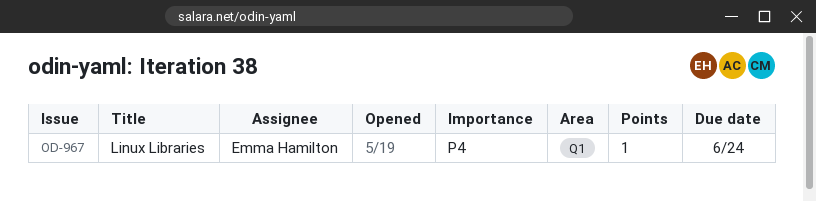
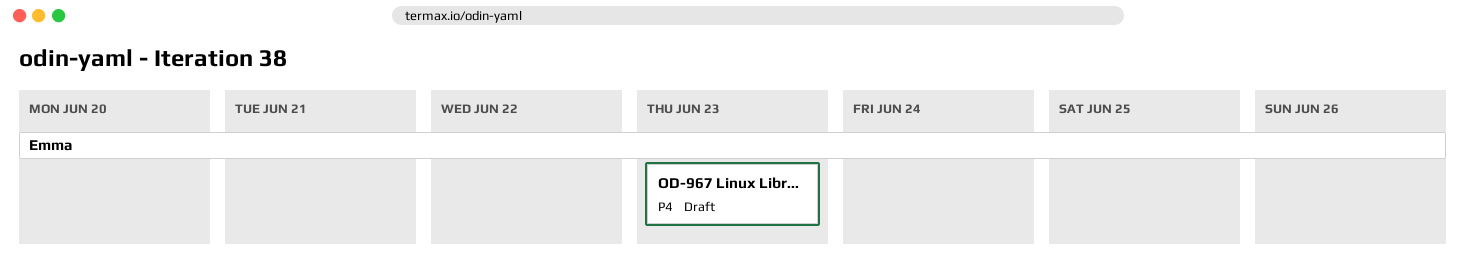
OD-967, due: Jun 24 -> Jun 23

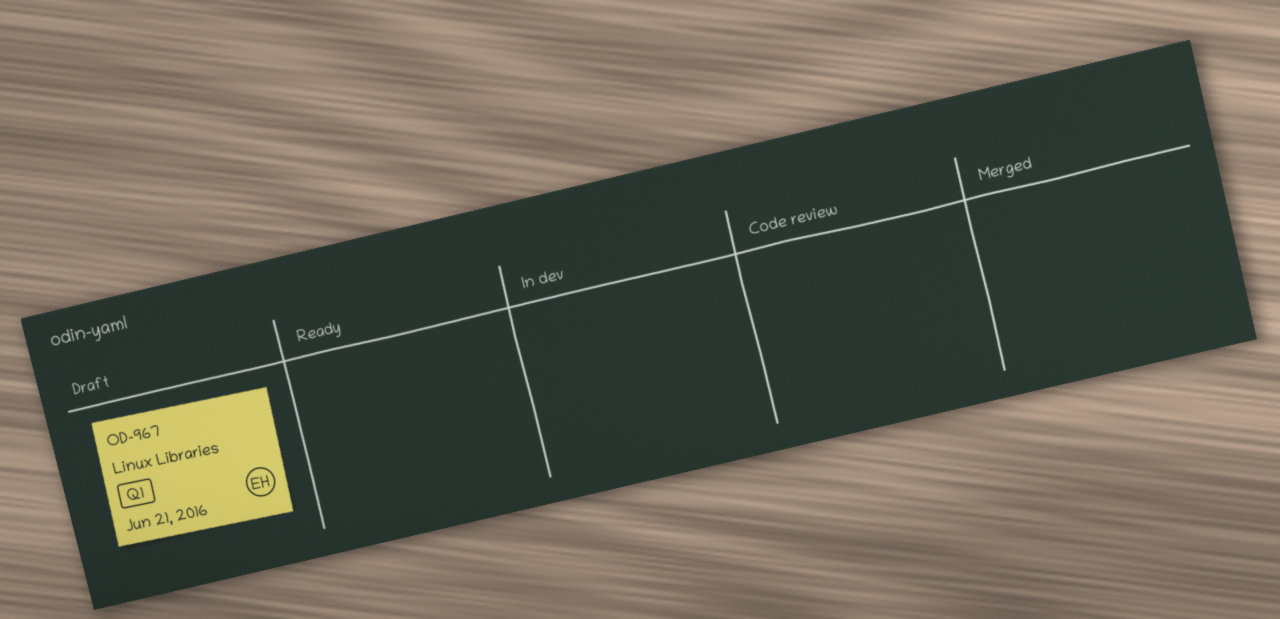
OD-967, due: Jun 23 -> Jun 21

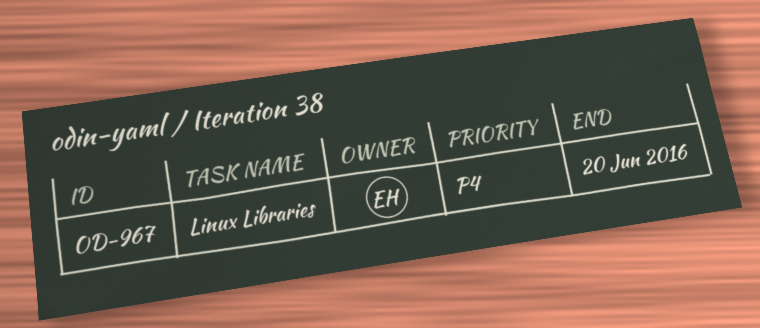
OD-967, due: Jun 21 -> Jun 20

